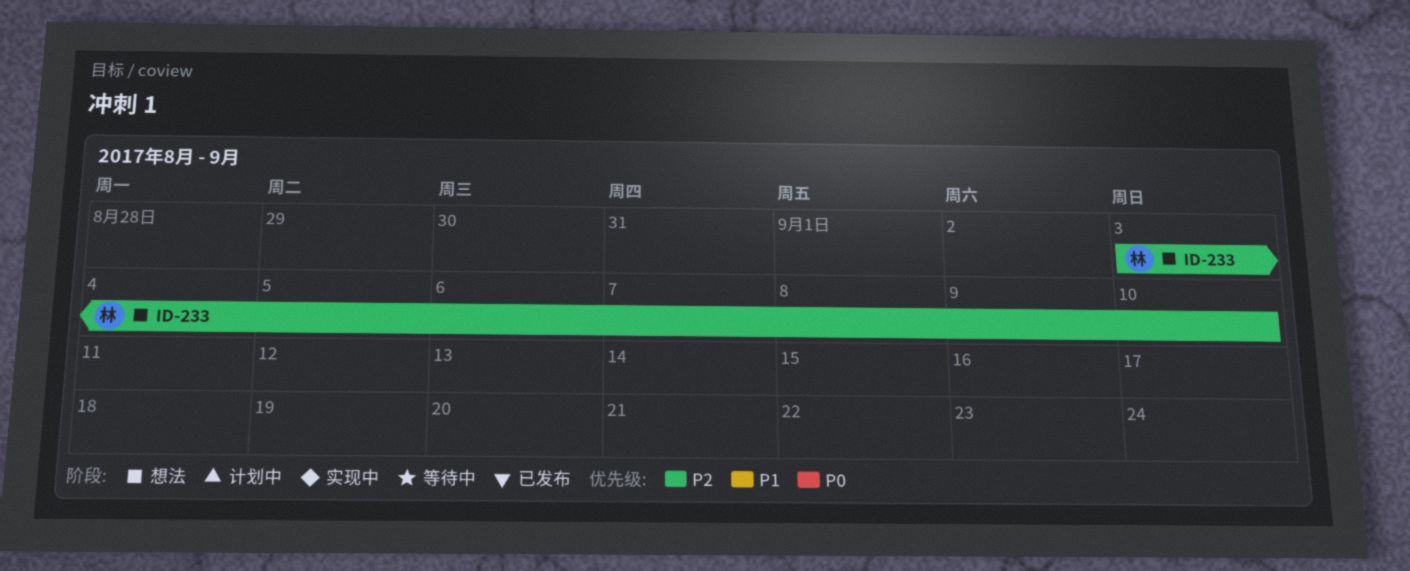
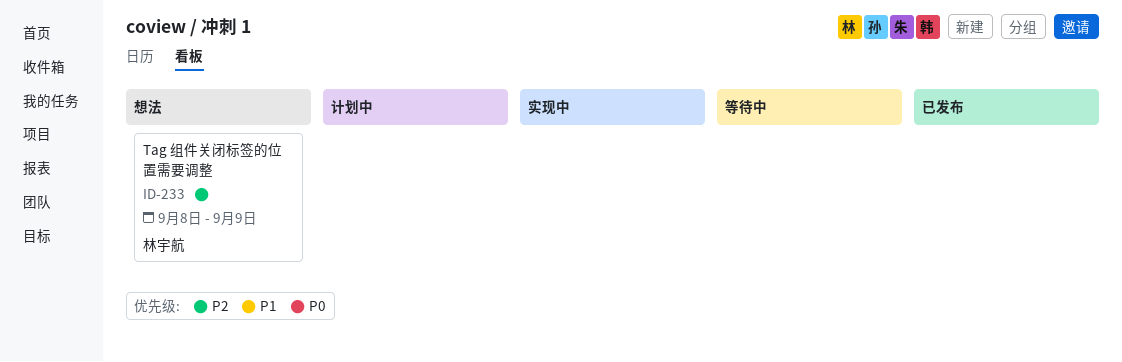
ID-233, start: Sep 3 -> Sep 8
ID-233, due: Sep 10 -> Sep 9

